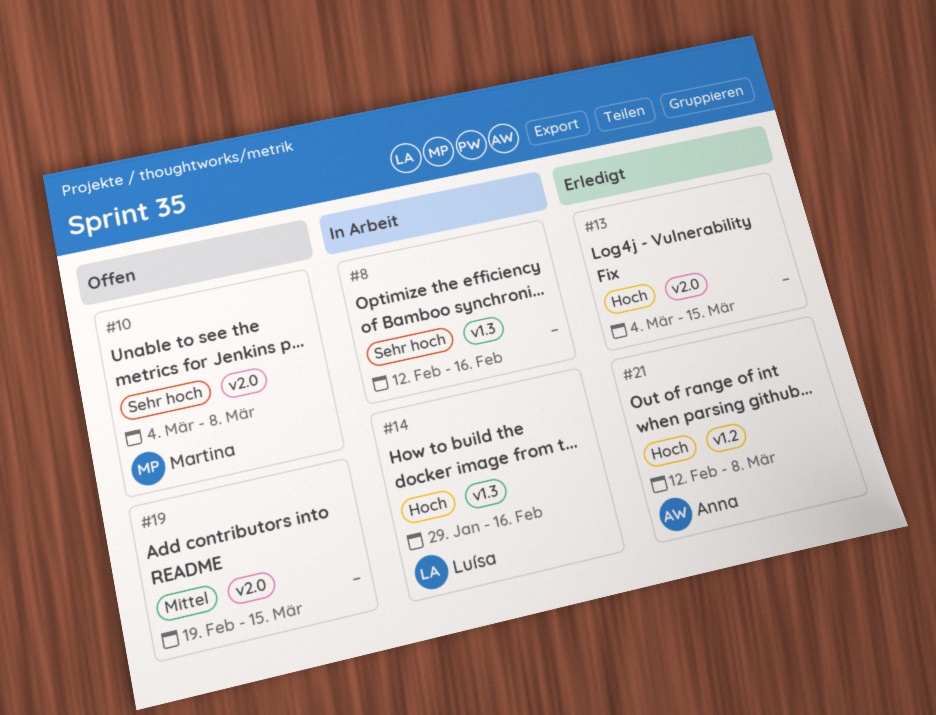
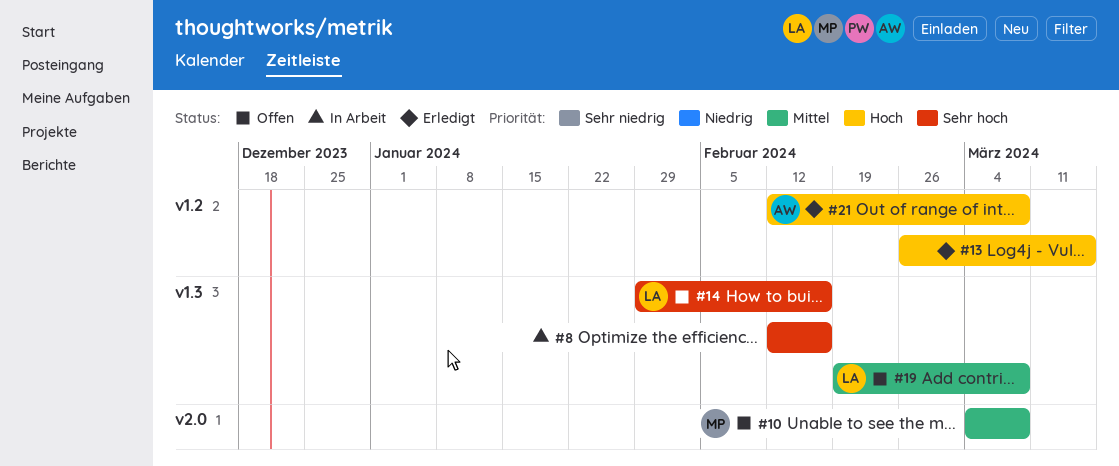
#10, priority: Sehr hoch -> Mittel
#13, label: v2.0 -> v1.2
#13, start: Mar 4 -> Feb 26
#14, status: In Arbeit -> Offen
#14, priority: Hoch -> Sehr hoch
#19, owner: none -> Luísa
#19, label: v2.0 -> v1.3
#19, due: Mar 15 -> Mar 8

